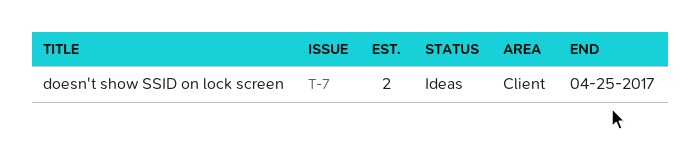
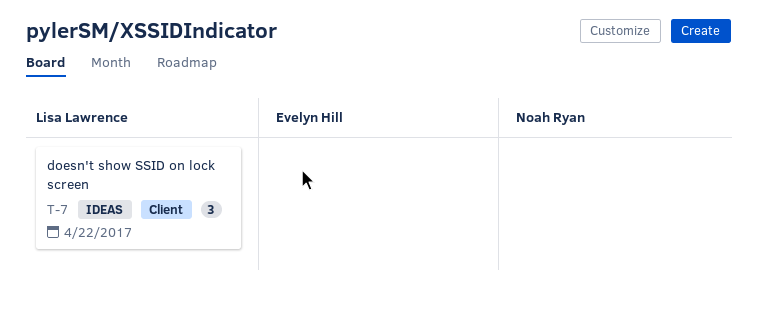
T-7, estimate: 2 -> 3
T-7, due: Apr 25 -> Apr 22

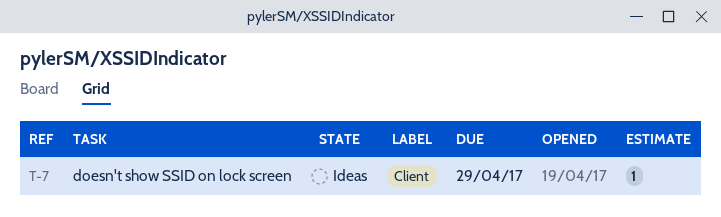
T-7, estimate: 3 -> 1
T-7, due: Apr 22 -> Apr 29

